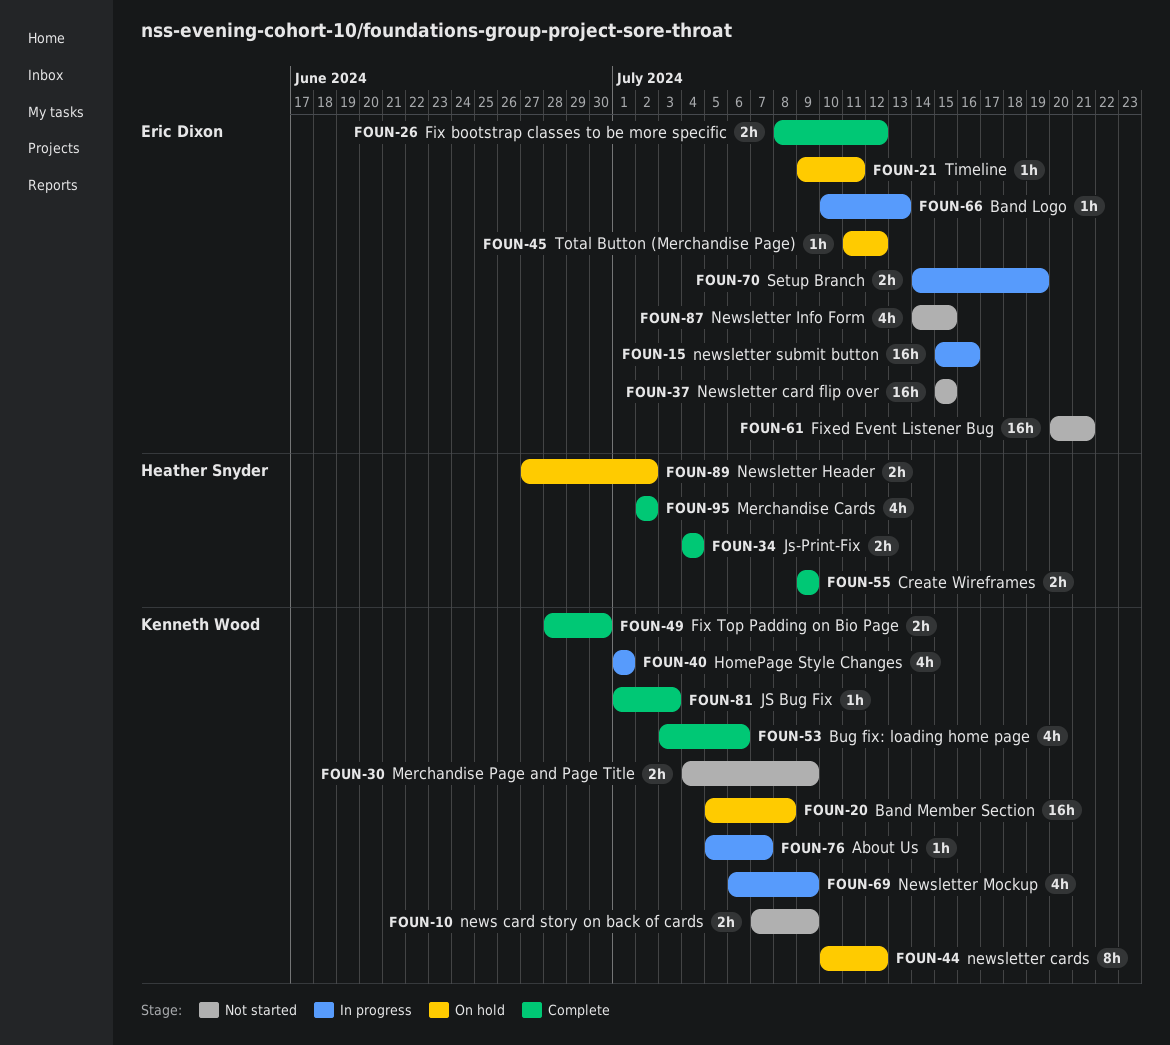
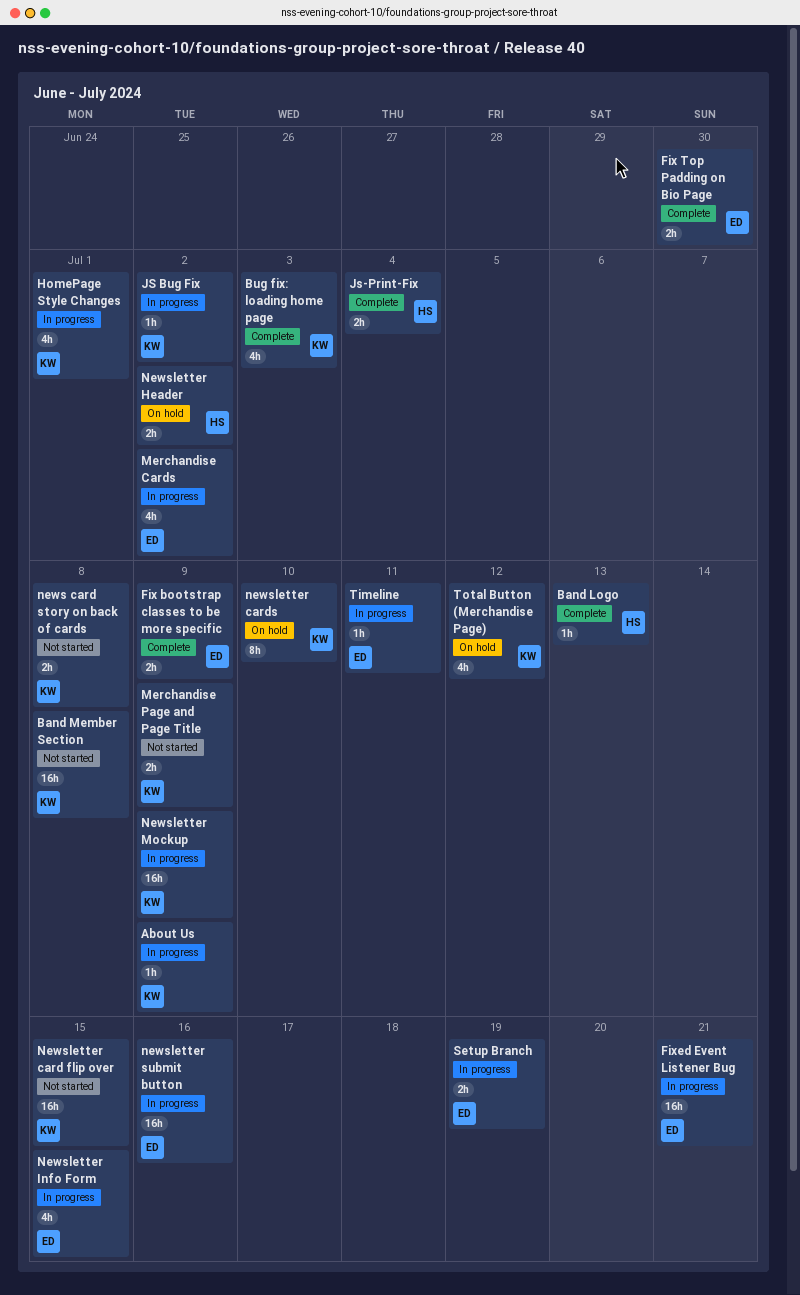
About Us, due: Jul 7 -> Jul 9
Band Logo, status: In progress -> Complete
Band Logo, owner: Eric Dixon -> Heather Snyder
Band Member Section, status: On hold -> Not started
Bug fix: loading home page, due: Jul 6 -> Jul 3
Create Wireframes: present -> none
Fix bootstrap classes to be more specific, due: Jul 12 -> Jul 9
Fix Top Padding on Bio Page, owner: Kenneth Wood -> Eric Dixon
Fixed Event Listener Bug, status: Not started -> In progress
JS Bug Fix, status: Complete -> In progress
JS Bug Fix, due: Jul 3 -> Jul 2
Merchandise Cards, status: Complete -> In progress
Merchandise Cards, owner: Heather Snyder -> Eric Dixon
news card story on back of cards, due: Jul 9 -> Jul 8
Newsletter card flip over, owner: Eric Dixon -> Kenneth Wood
newsletter cards, due: Jul 12 -> Jul 10
Newsletter Info Form, status: Not started -> In progress
Newsletter Mockup, estimate: 4h -> 16h
Timeline, status: On hold -> In progress
Total Button (Merchandise Page), owner: Eric Dixon -> Kenneth Wood
Total Button (Merchandise Page), estimate: 1h -> 4h

